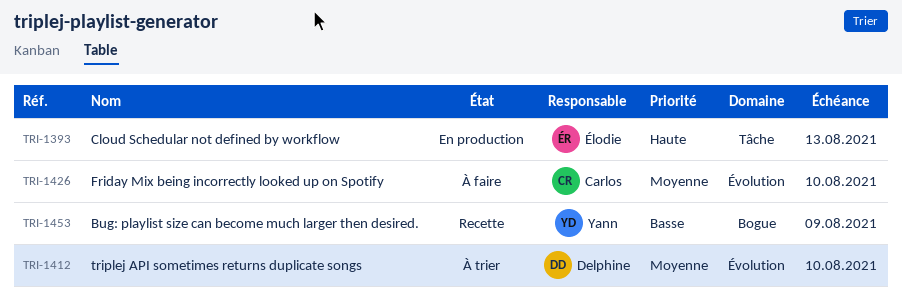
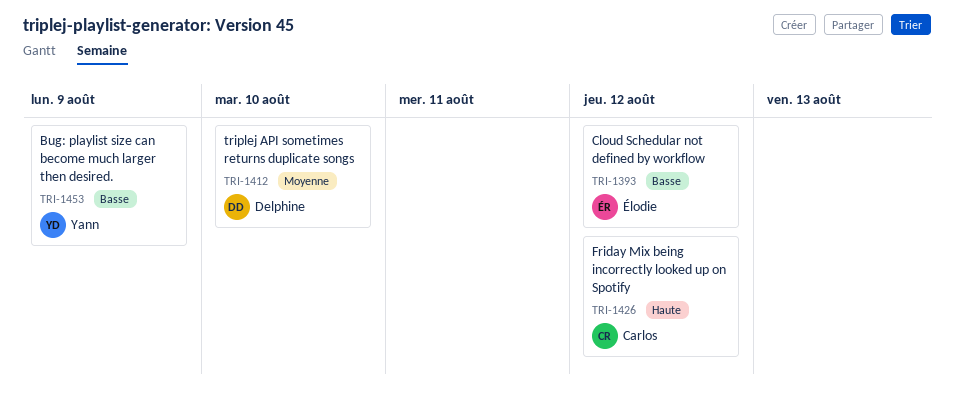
TRI-1393, priority: Haute -> Basse
TRI-1393, due: Aug 13 -> Aug 12
TRI-1426, priority: Moyenne -> Haute
TRI-1426, due: Aug 10 -> Aug 12

